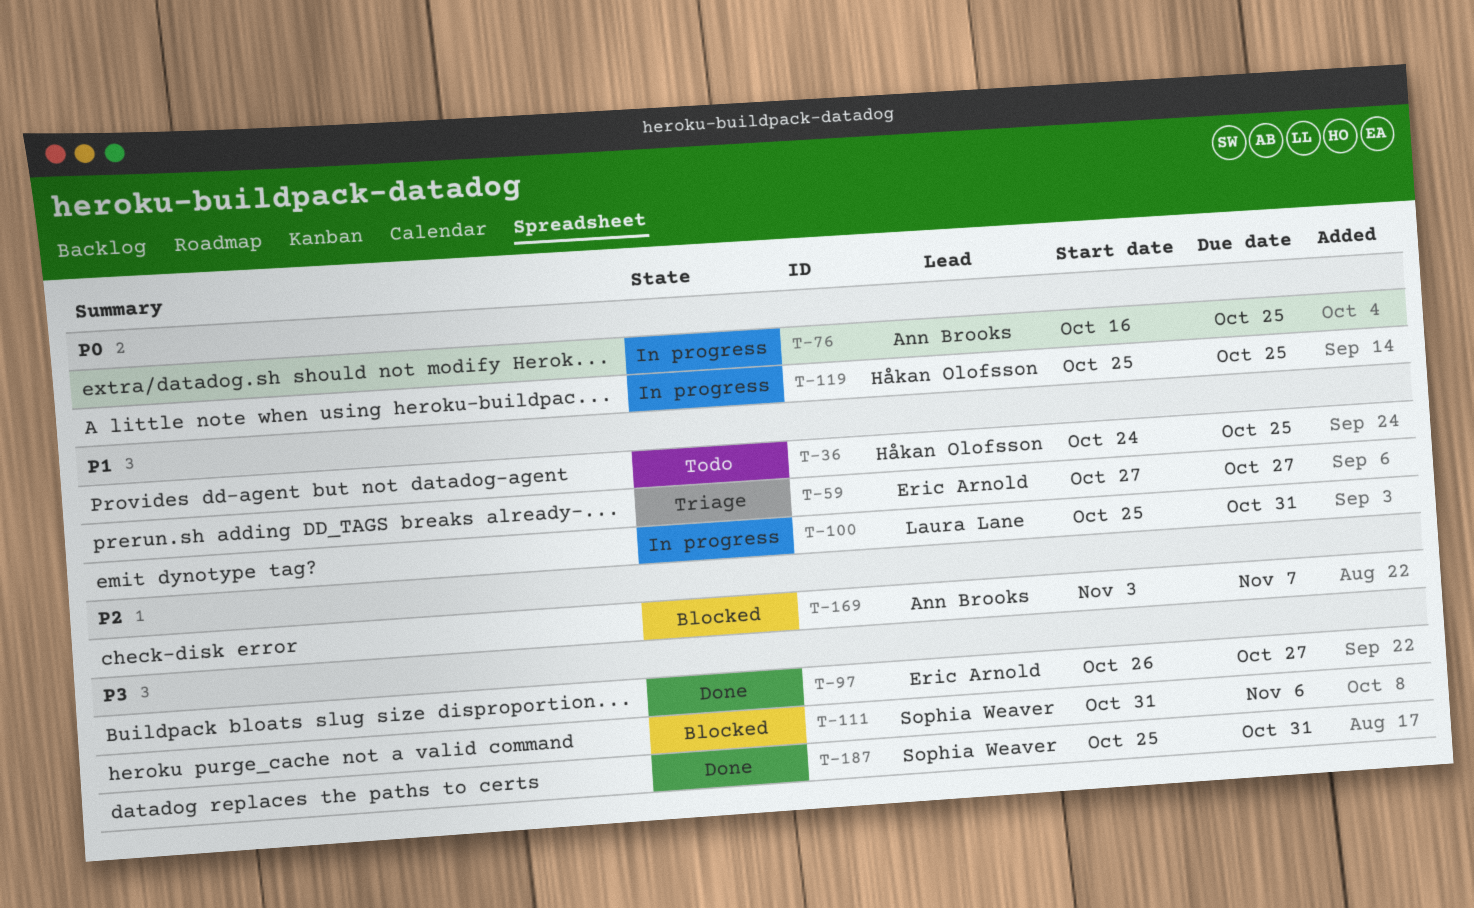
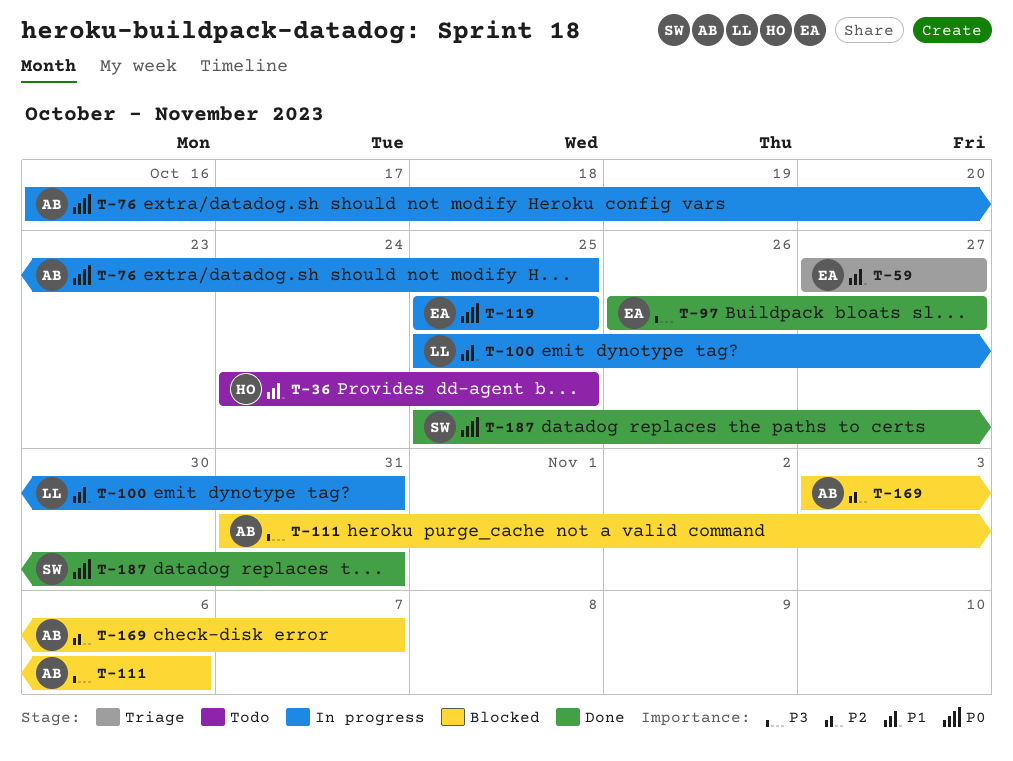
T-111, owner: Sophia Weaver -> Ann Brooks
T-119, owner: Håkan Olofsson -> Eric Arnold
T-187, priority: P3 -> P0

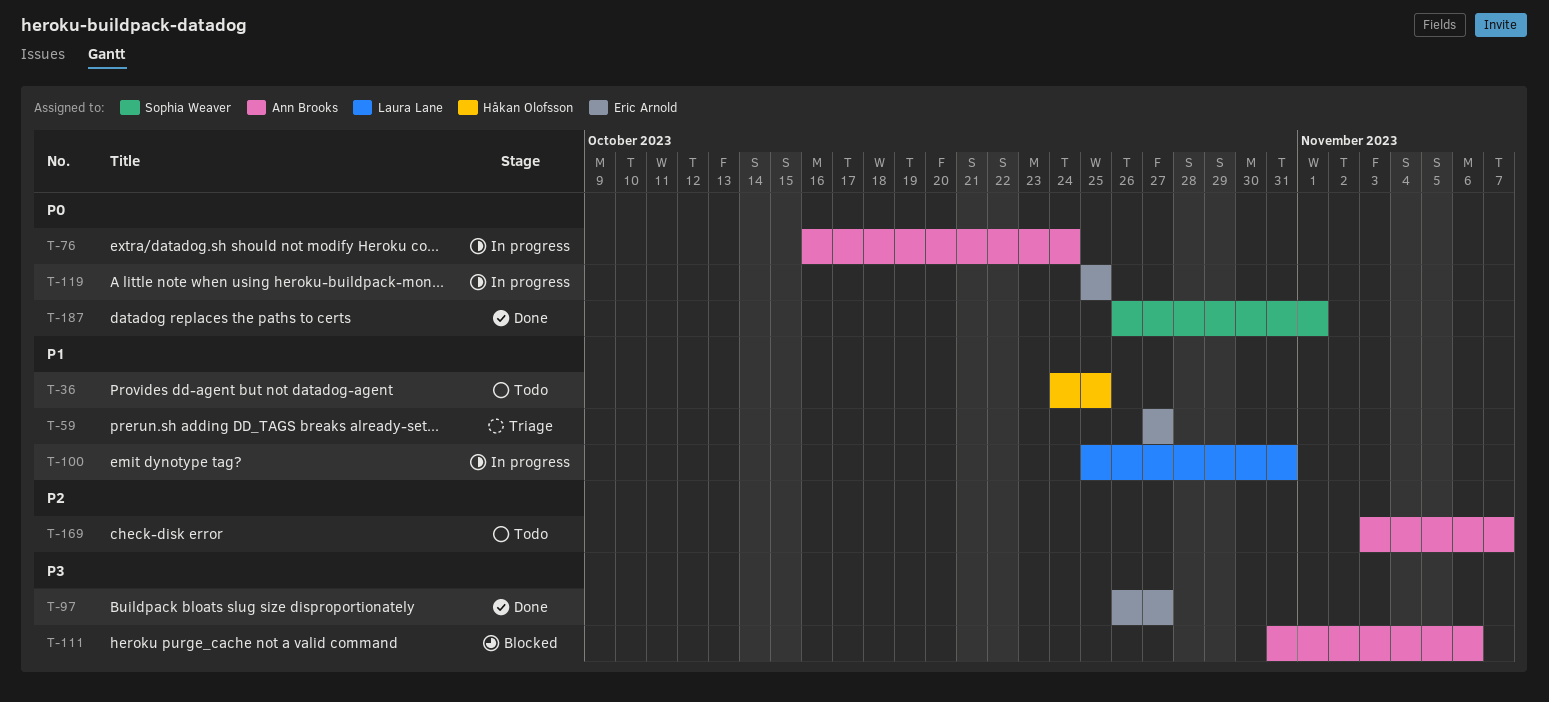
T-76, due: Oct 25 -> Oct 24
T-169, status: Blocked -> Todo
T-187, start: Oct 25 -> Oct 26
T-187, due: Oct 31 -> Nov 1

